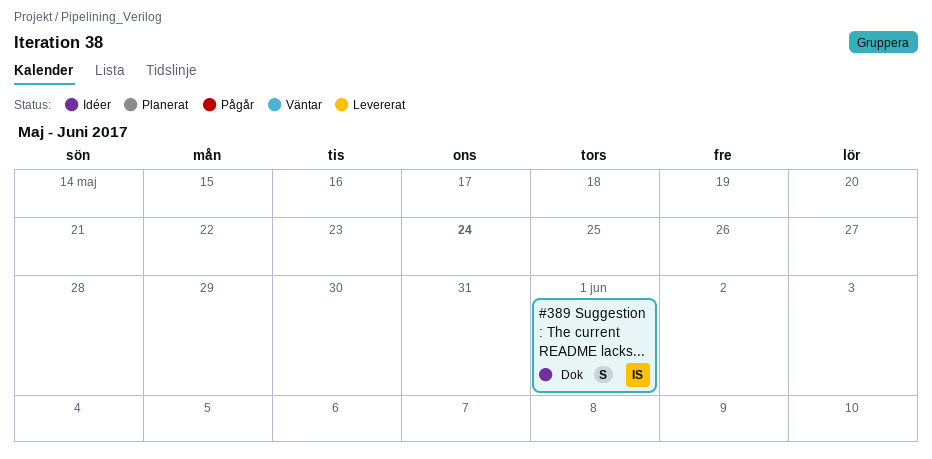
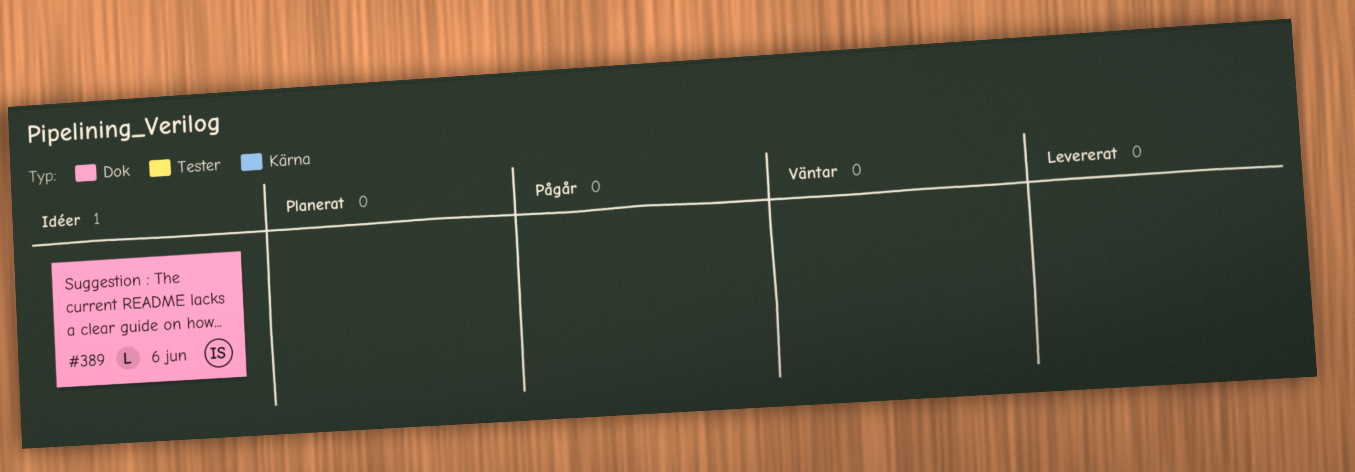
#389, estimate: S -> L
#389, due: Jun 1 -> Jun 6

